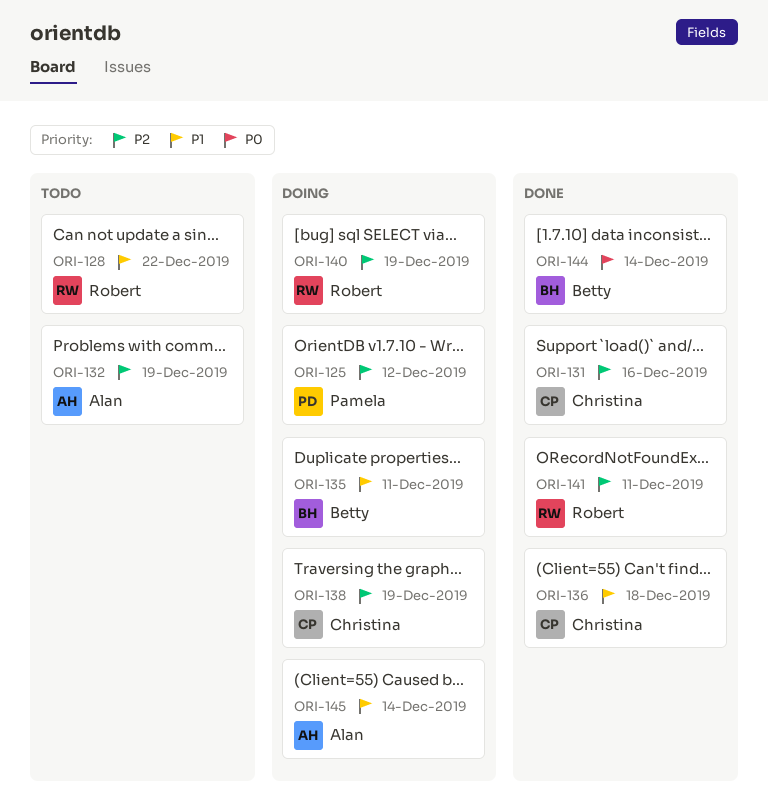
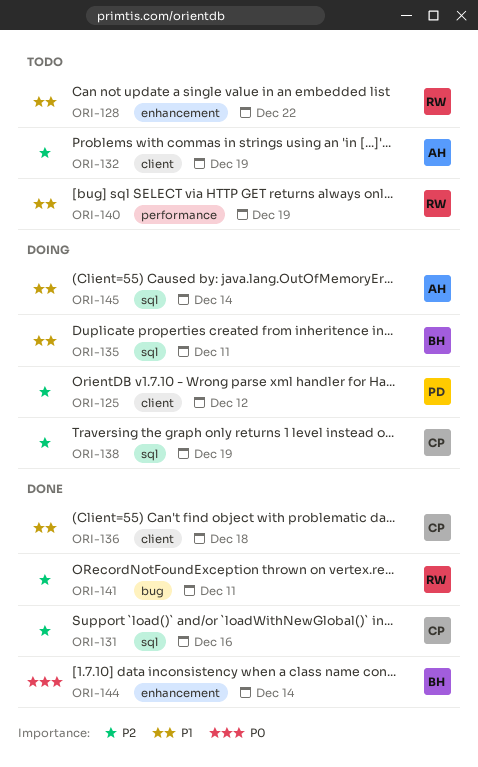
ORI-140, status: Doing -> Todo
ORI-140, priority: P2 -> P1

